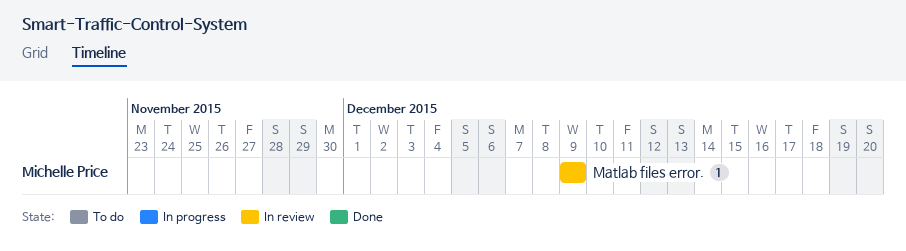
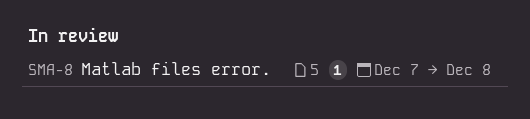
Matlab files error., start: Dec 9 -> Dec 7
Matlab files error., due: Dec 9 -> Dec 8

